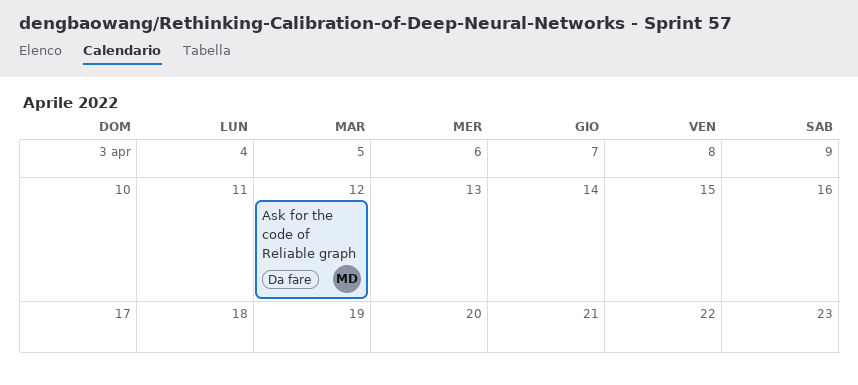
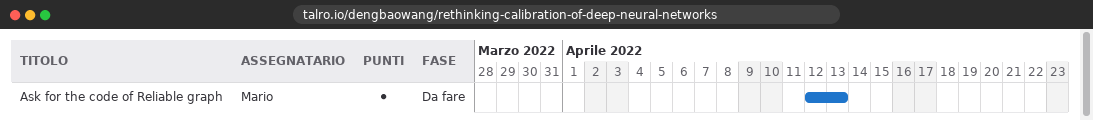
Ask for the code of Reliable graph, due: Apr 12 -> Apr 13

